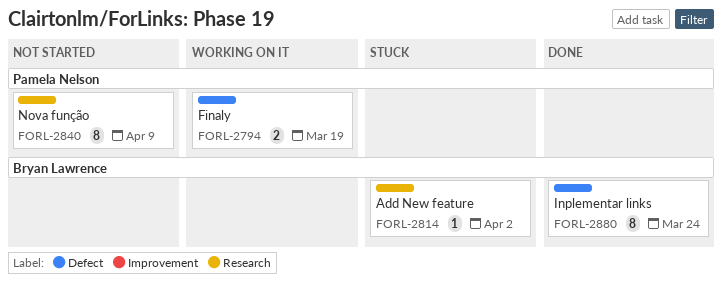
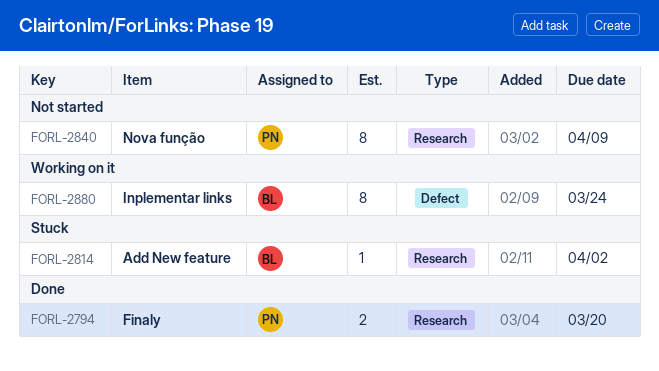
FORL-2794, status: Working on it -> Done
FORL-2794, label: Defect -> Research
FORL-2794, due: Mar 19 -> Mar 20
FORL-2880, status: Done -> Working on it

